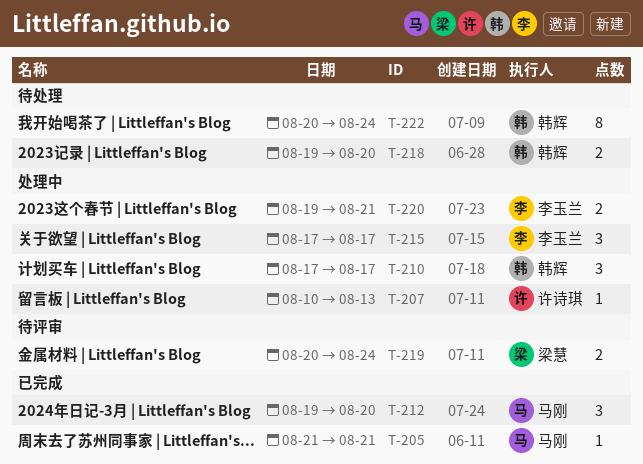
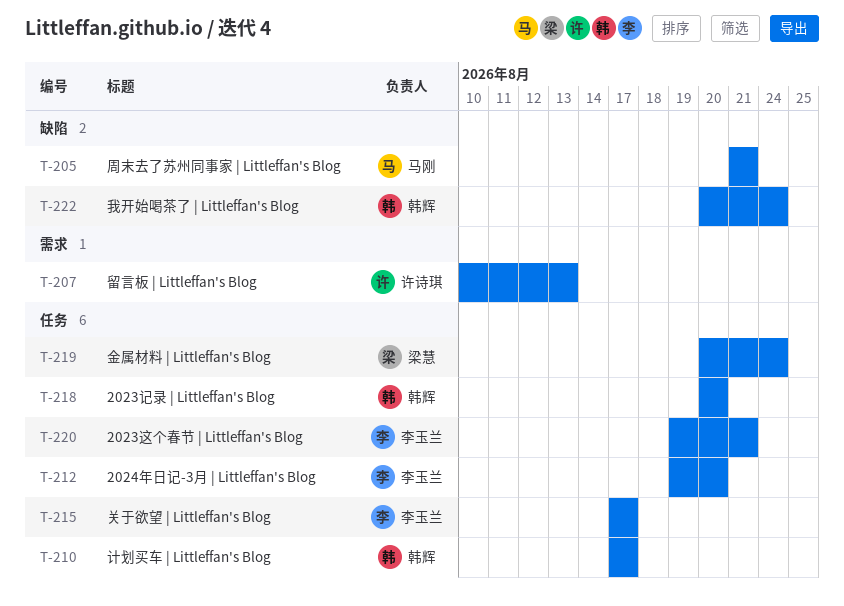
T-212, owner: 马刚 -> 李玉兰
T-218, start: Aug 19 -> Aug 20

